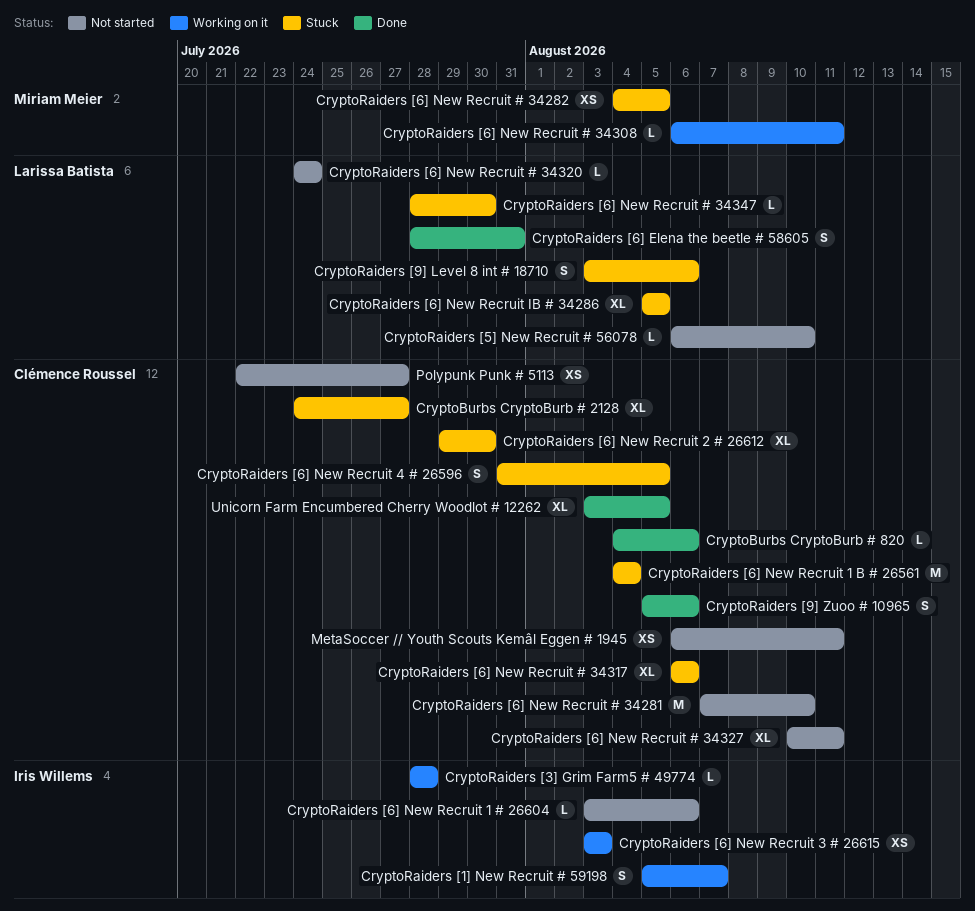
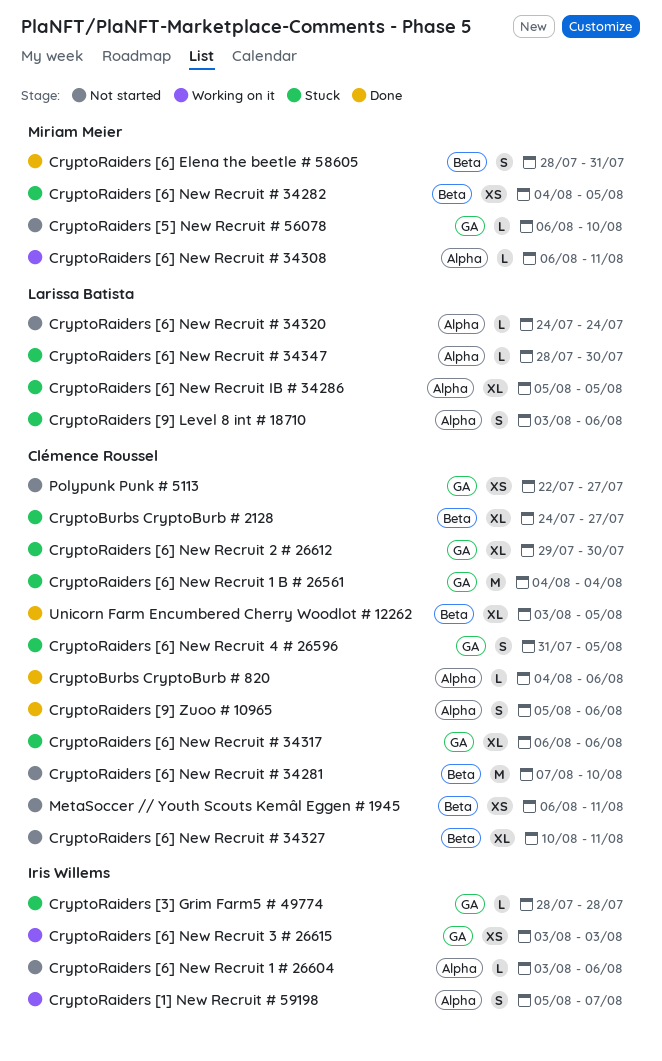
CryptoRaiders [3] Grim Farm5 # 49774, status: Working on it -> Stuck
CryptoRaiders [5] New Recruit # 56078, owner: Larissa Batista -> Miriam Meier
CryptoRaiders [6] Elena the beetle # 58605, owner: Larissa Batista -> Miriam Meier

